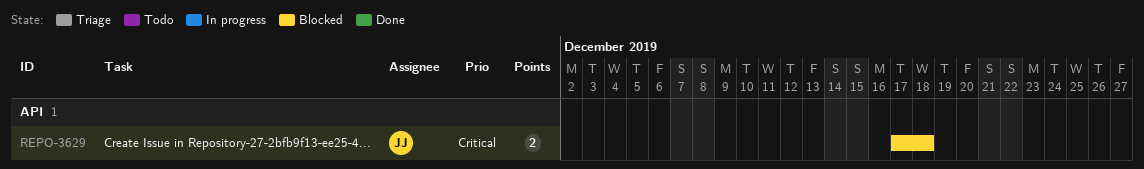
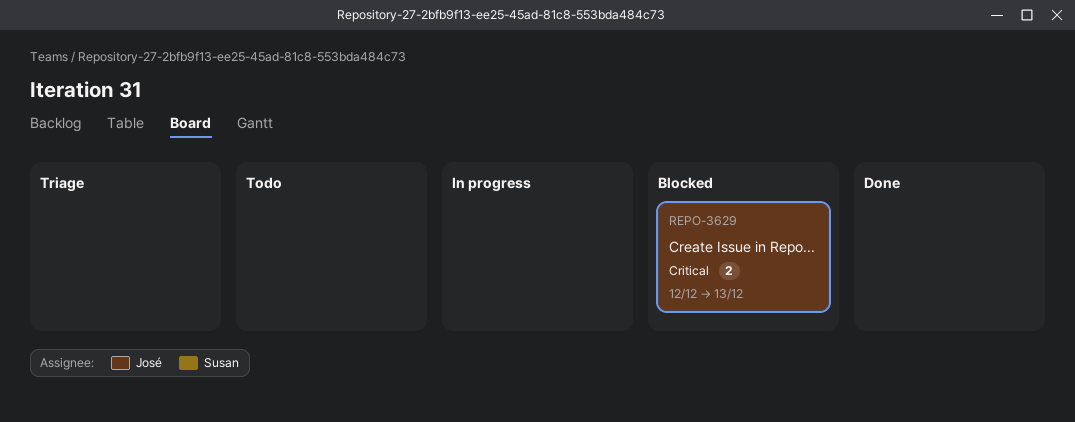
REPO-3629, start: Dec 17 -> Dec 12
REPO-3629, due: Dec 18 -> Dec 13

